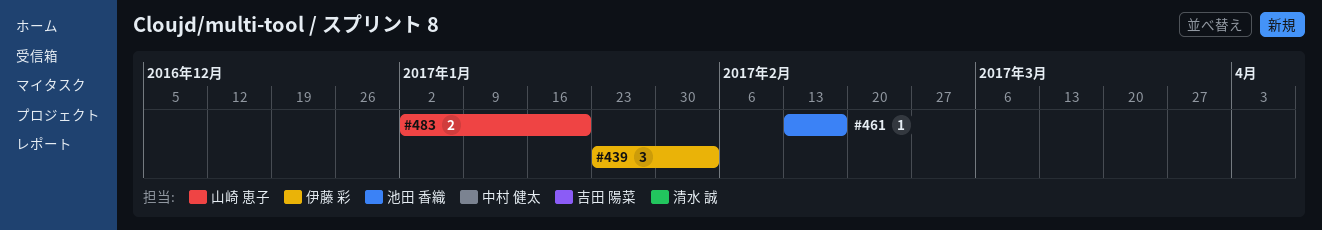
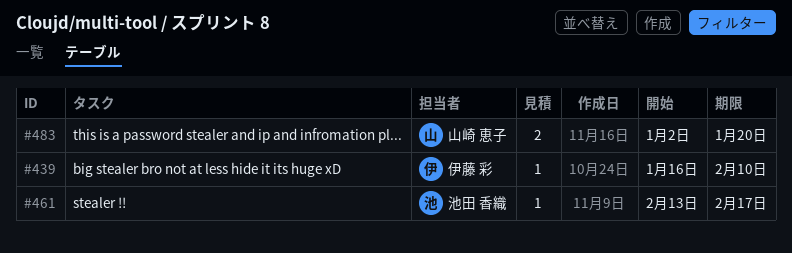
#439, estimate: 3 -> 1
#439, start: Jan 23 -> Jan 16
#439, due: Feb 3 -> Feb 10

